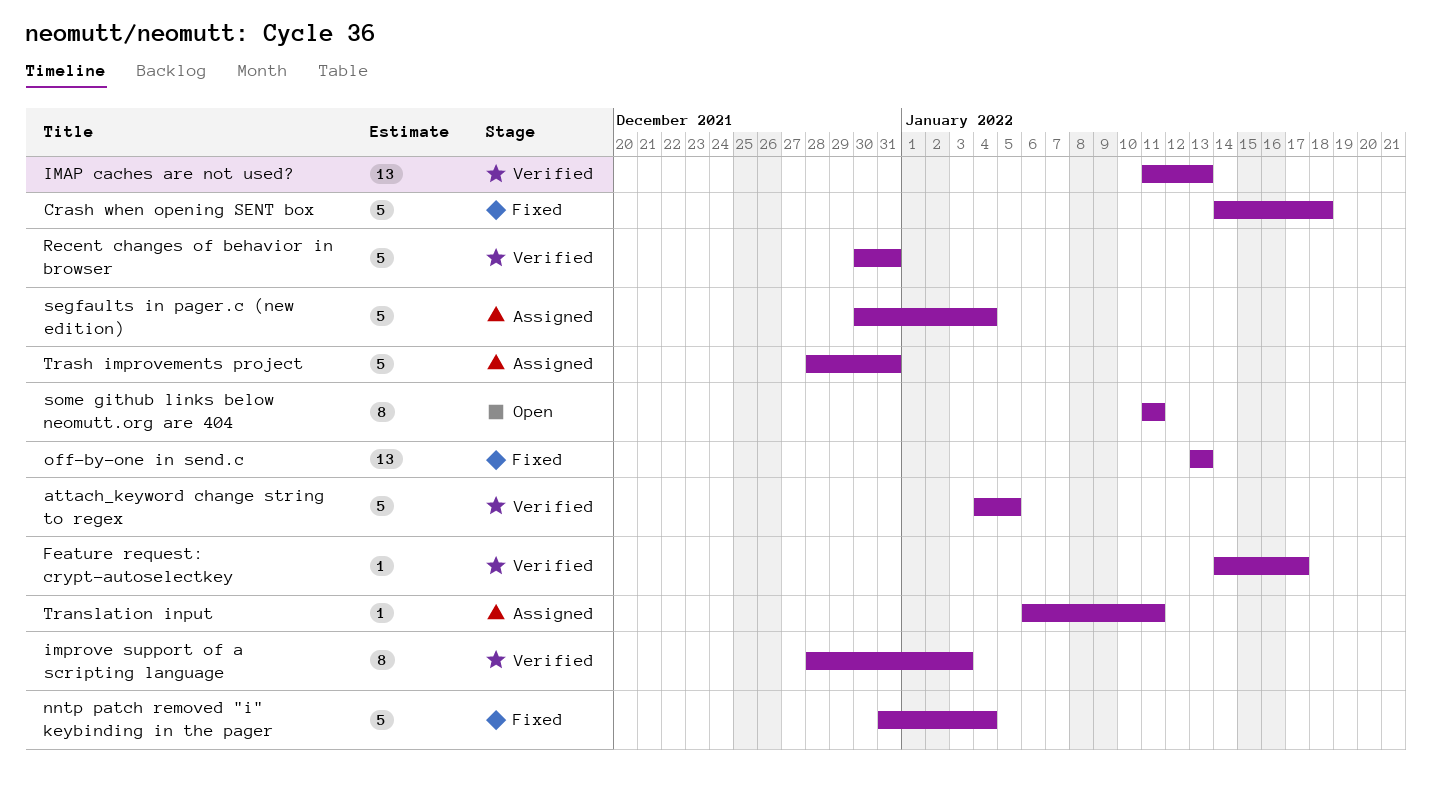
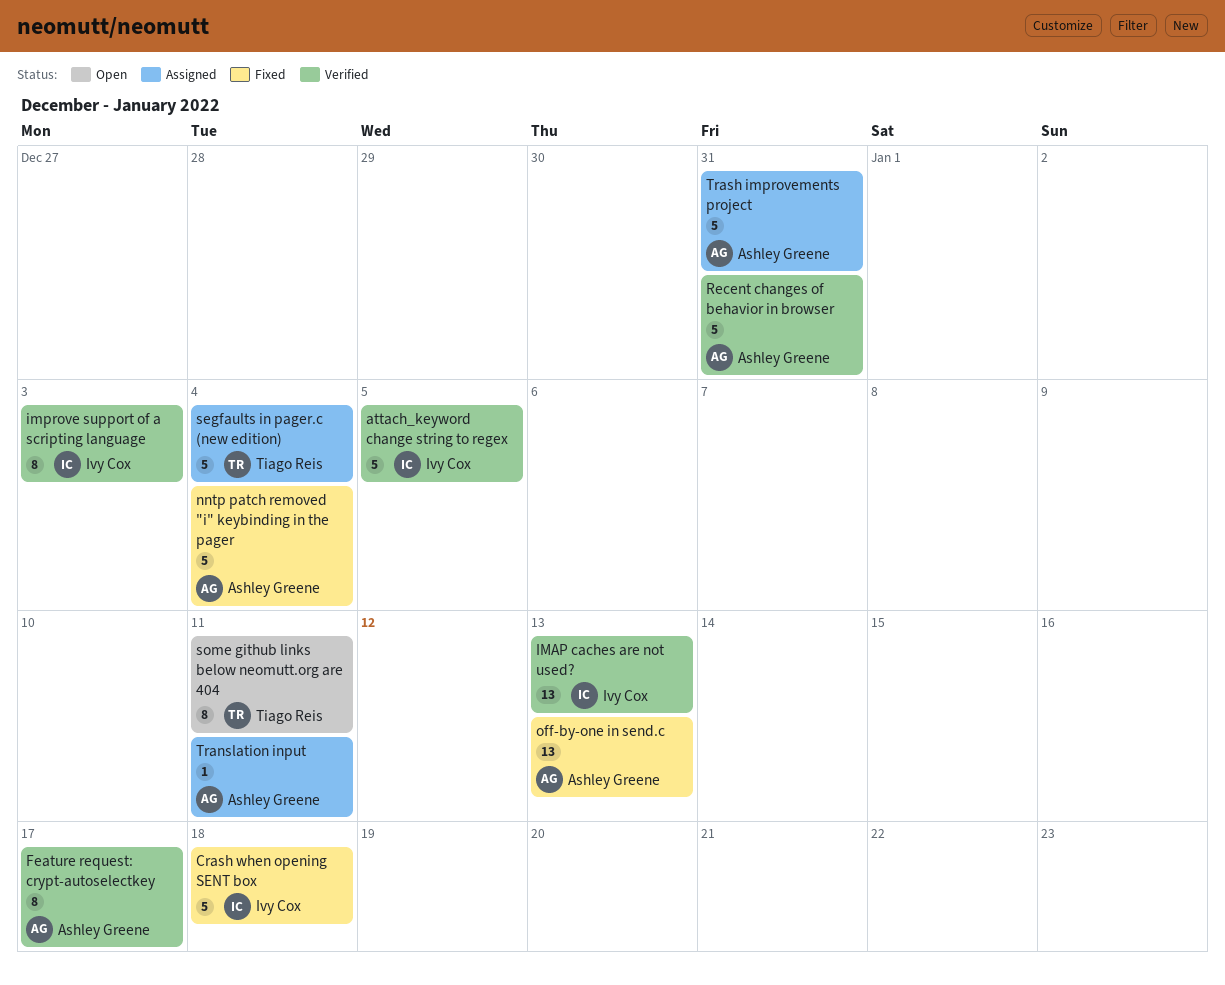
Feature request: crypt-autoselectkey, estimate: 1 -> 8

